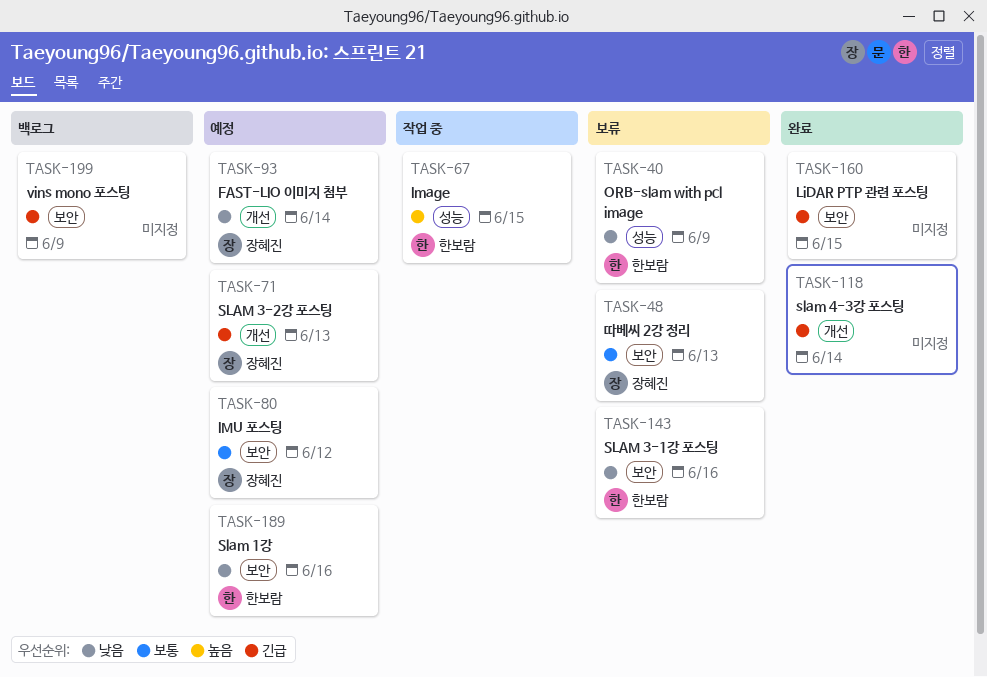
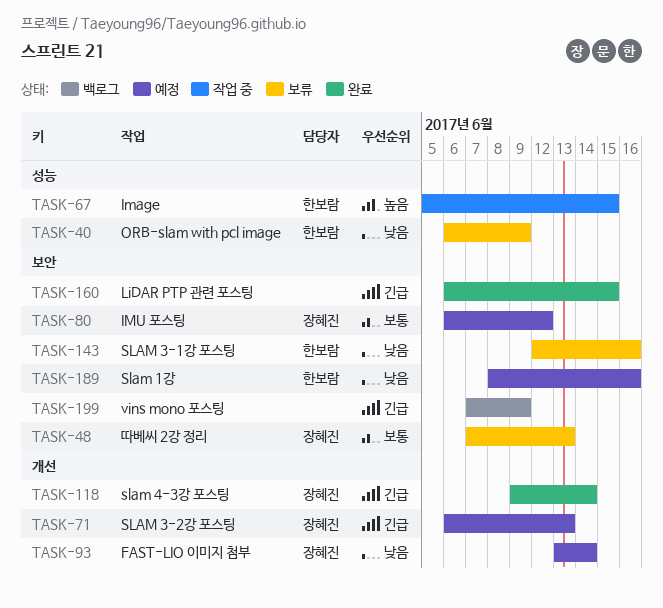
TASK-118, owner: none -> 장혜진

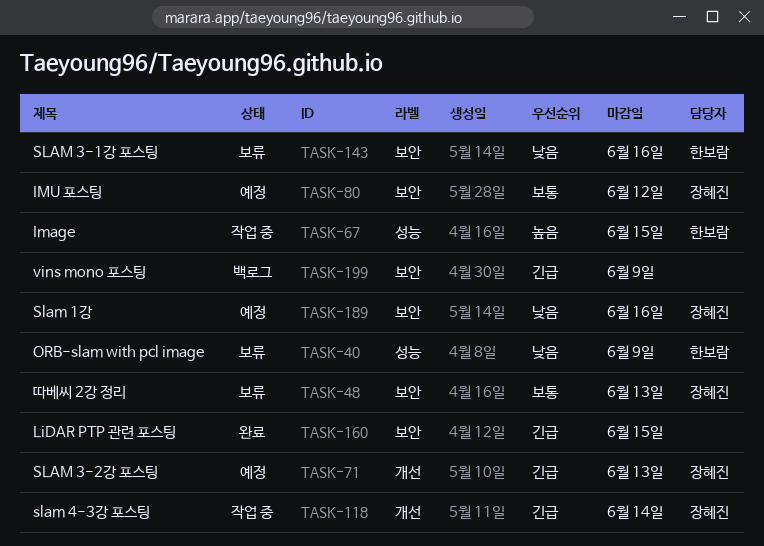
TASK-93: present -> none
TASK-118, status: 완료 -> 작업 중
TASK-189, owner: 한보람 -> 장혜진

